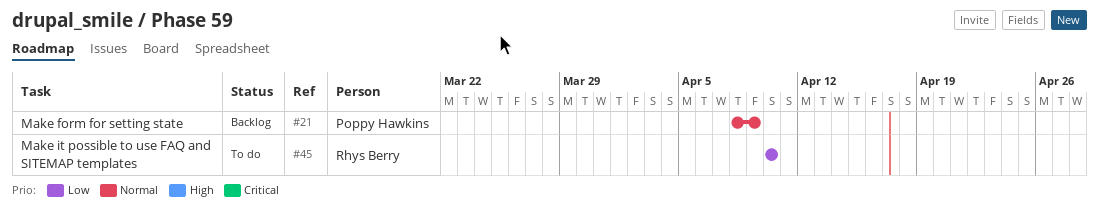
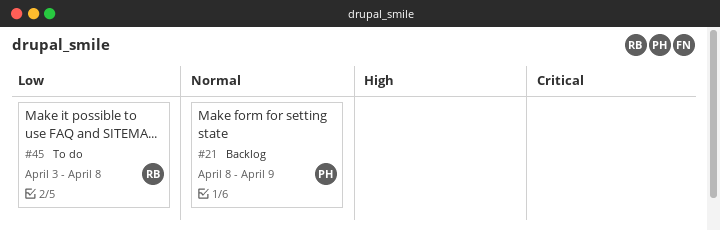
#45, start: Apr 10 -> Apr 3
#45, due: Apr 10 -> Apr 8

